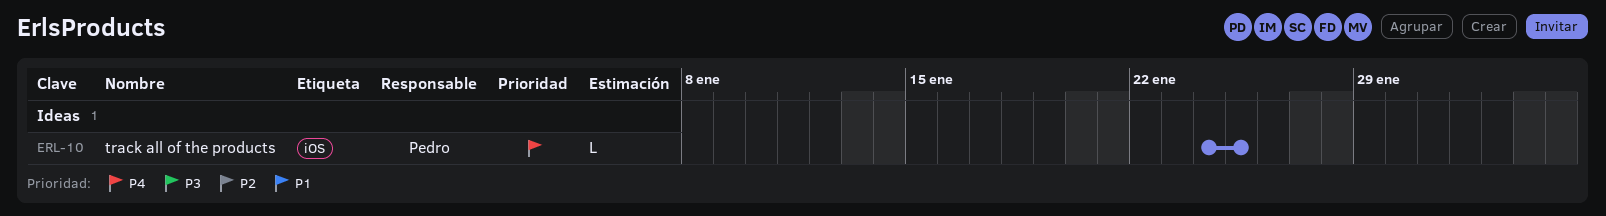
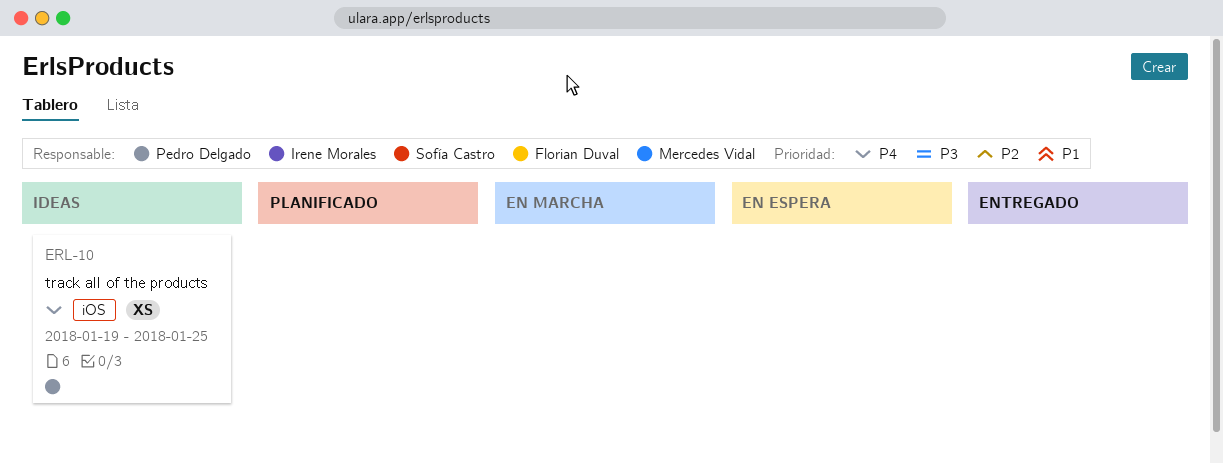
ERL-10, estimate: L -> XS
ERL-10, start: Jan 24 -> Jan 19

